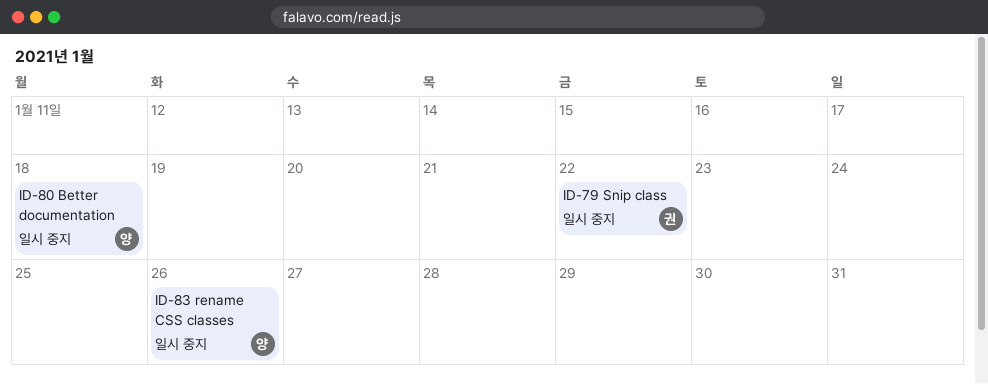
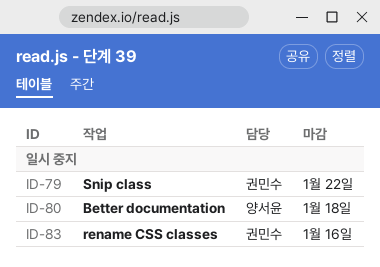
ID-83, owner: 양서윤 -> 권민수
ID-83, due: Jan 26 -> Jan 16

